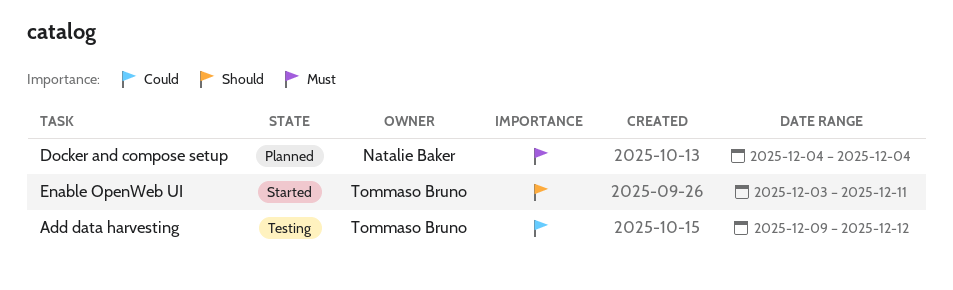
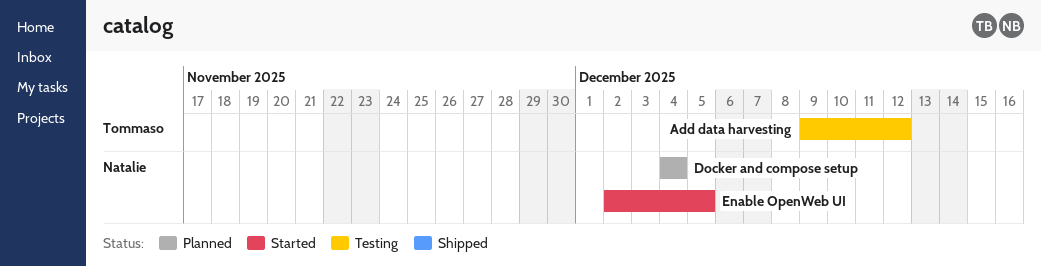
Enable OpenWeb UI, owner: Tommaso Bruno -> Natalie Baker
Enable OpenWeb UI, start: Dec 3 -> Dec 2
Enable OpenWeb UI, due: Dec 11 -> Dec 5

